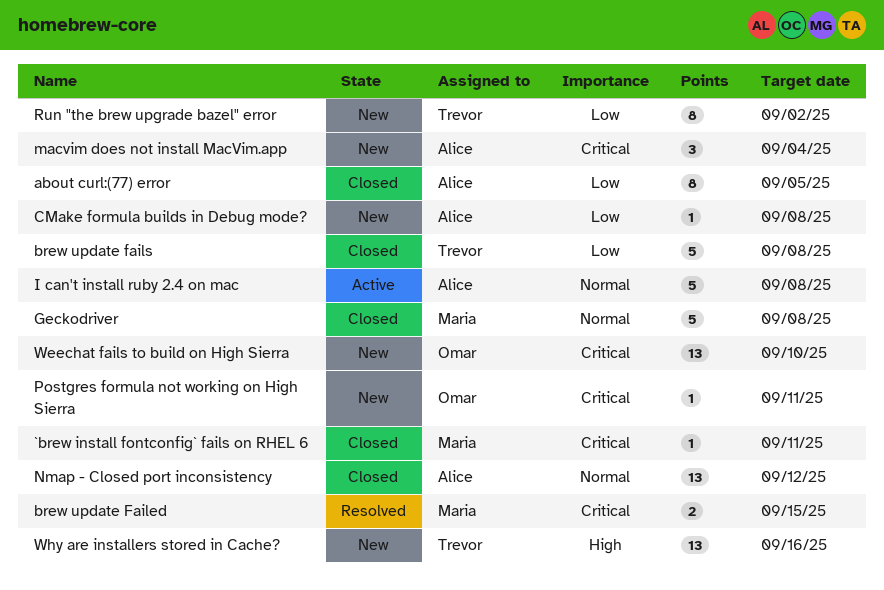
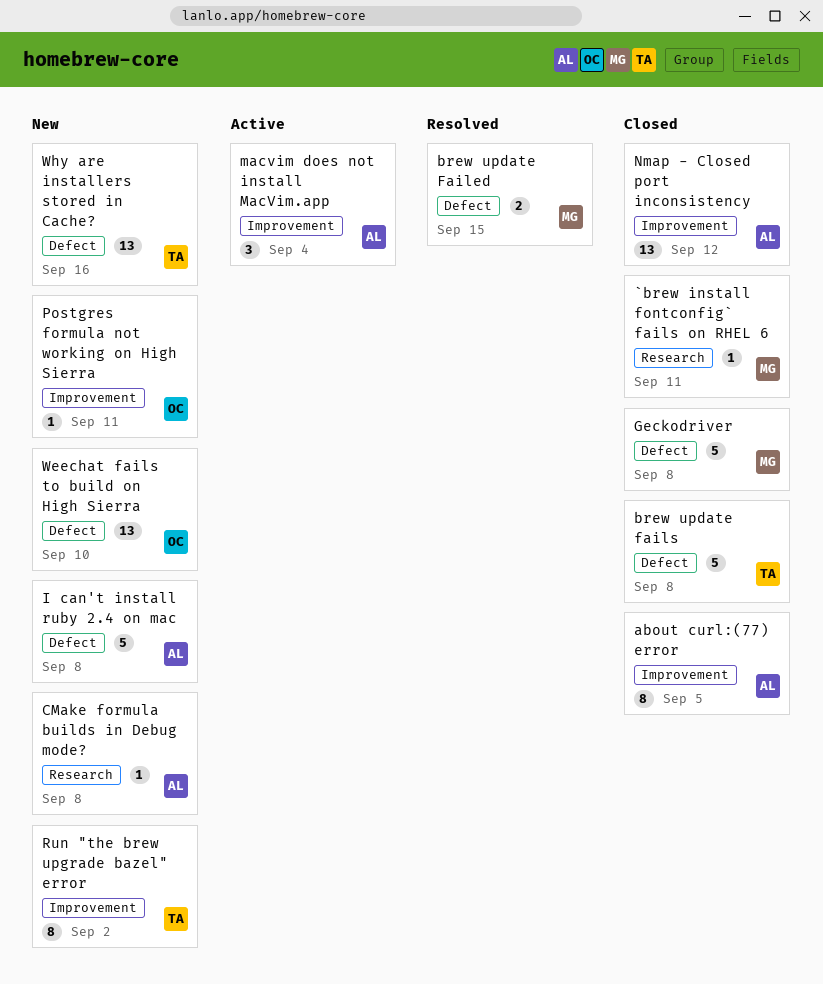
I can't install ruby 2.4 on mac, status: Active -> New
macvim does not install MacVim.app, status: New -> Active

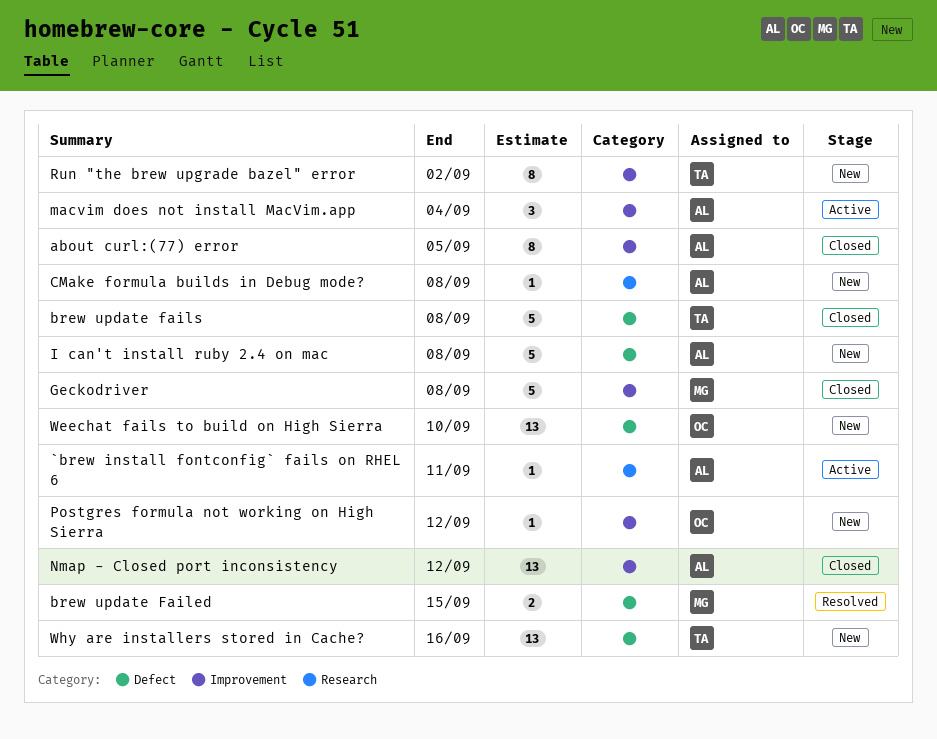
`brew install fontconfig` fails on RHEL 6, status: Closed -> Active
`brew install fontconfig` fails on RHEL 6, owner: MG -> AL
Geckodriver, label: Defect -> Improvement
Postgres formula not working on High Sierra, due: Sep 11 -> Sep 12

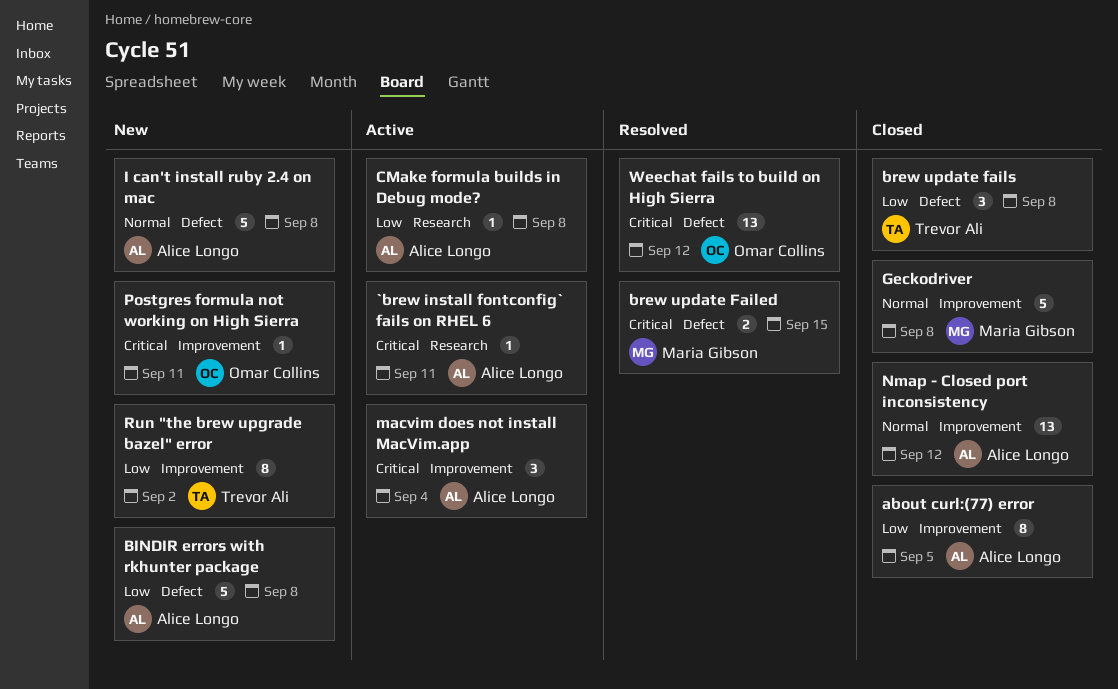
BINDIR errors with rkhunter package: none -> present
brew update fails, estimate: 5 -> 3
CMake formula builds in Debug mode?, status: New -> Active
Postgres formula not working on High Sierra, due: Sep 12 -> Sep 11
Weechat fails to build on High Sierra, status: New -> Resolved
Weechat fails to build on High Sierra, due: Sep 10 -> Sep 12
Why are installers stored in Cache?: present -> none

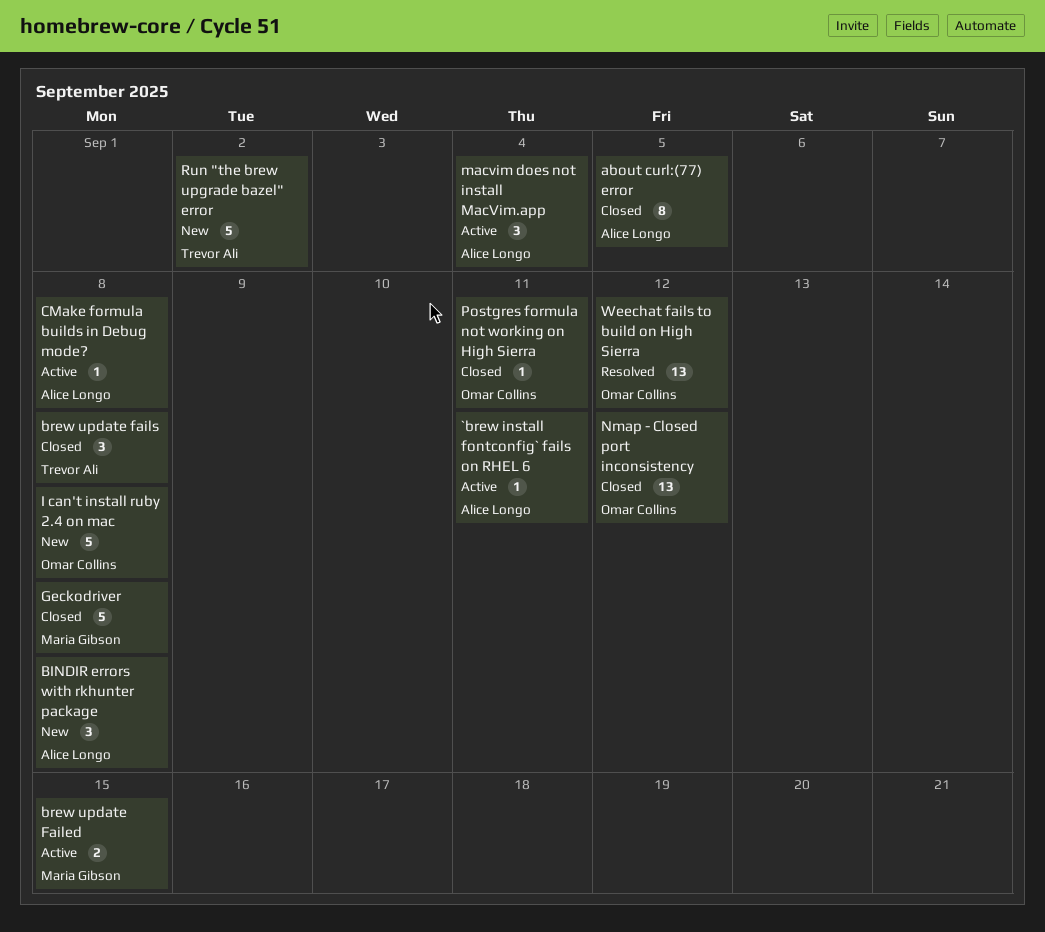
BINDIR errors with rkhunter package, estimate: 5 -> 3
brew update Failed, status: Resolved -> Active
I can't install ruby 2.4 on mac, owner: Alice Longo -> Omar Collins
Nmap - Closed port inconsistency, owner: Alice Longo -> Omar Collins
Postgres formula not working on High Sierra, status: New -> Closed
Run "the brew upgrade bazel" error, estimate: 8 -> 5

